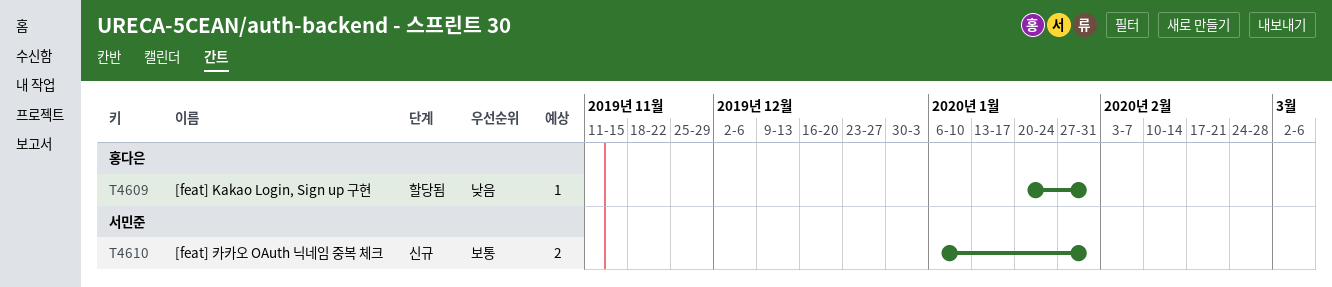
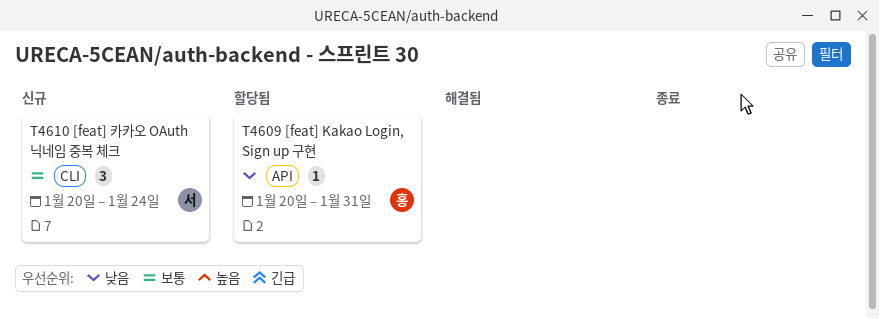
T4610, estimate: 2 -> 3
T4610, start: Jan 6 -> Jan 20
T4610, due: Jan 31 -> Jan 24

